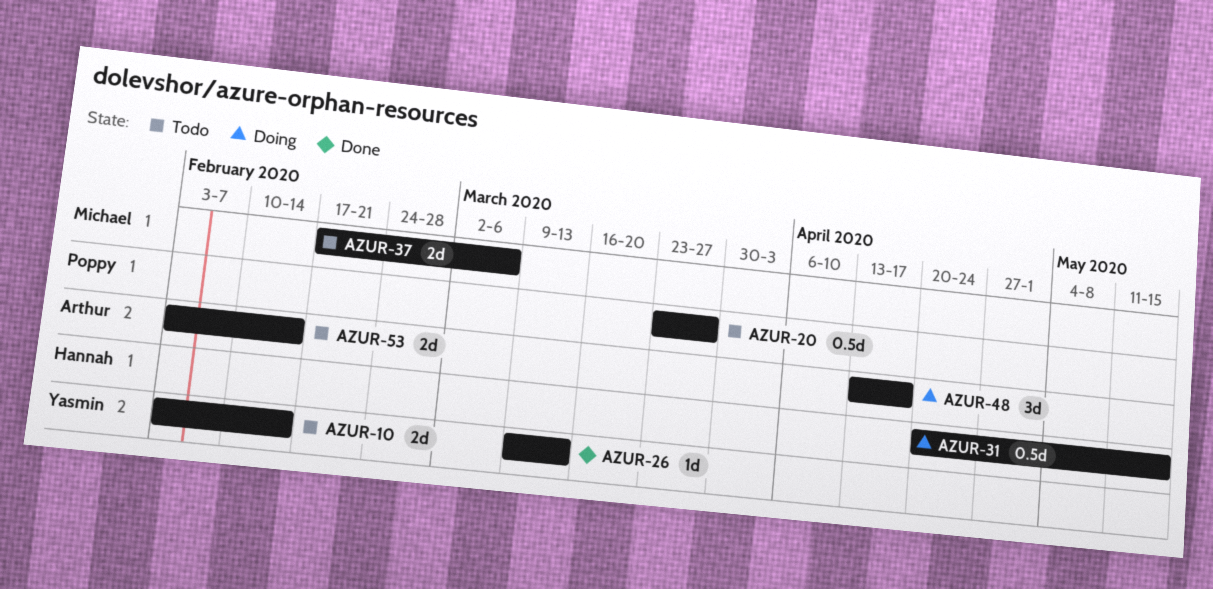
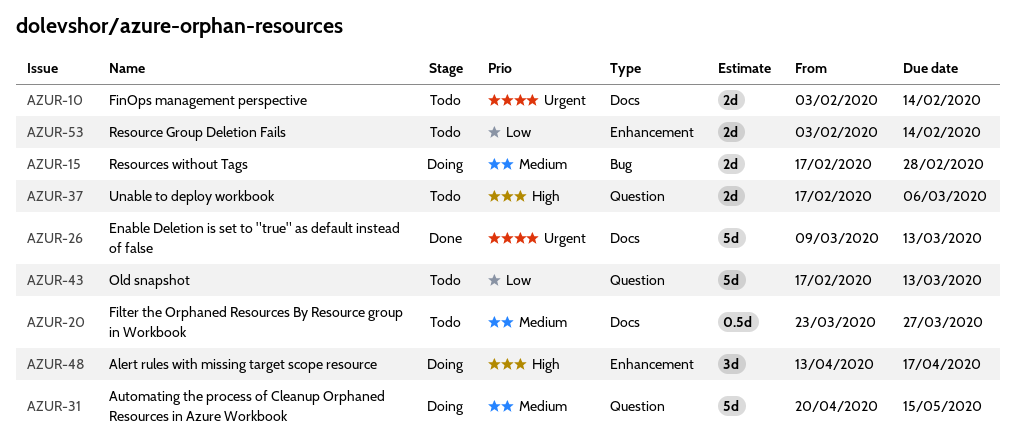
AZUR-15: none -> present
AZUR-26, estimate: 1d -> 5d
AZUR-31, estimate: 0.5d -> 5d
AZUR-43: none -> present

